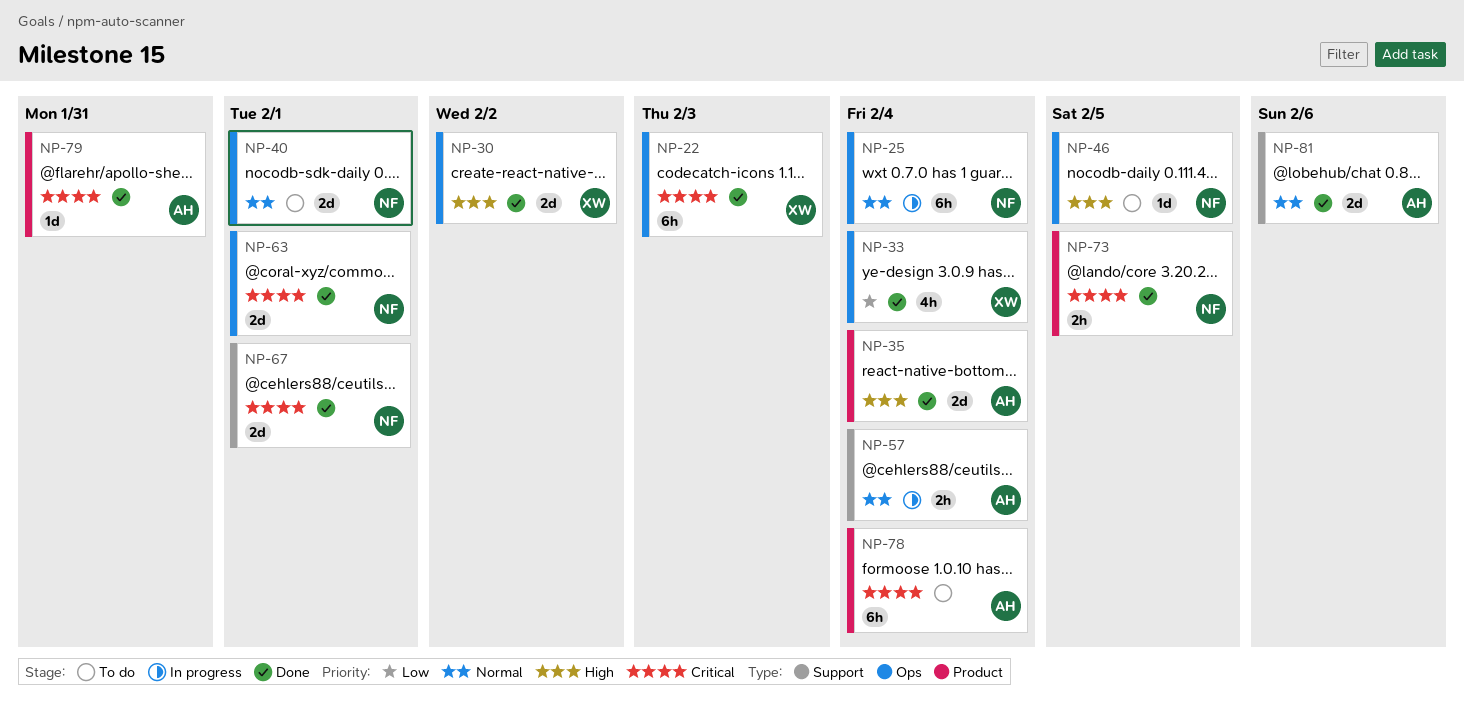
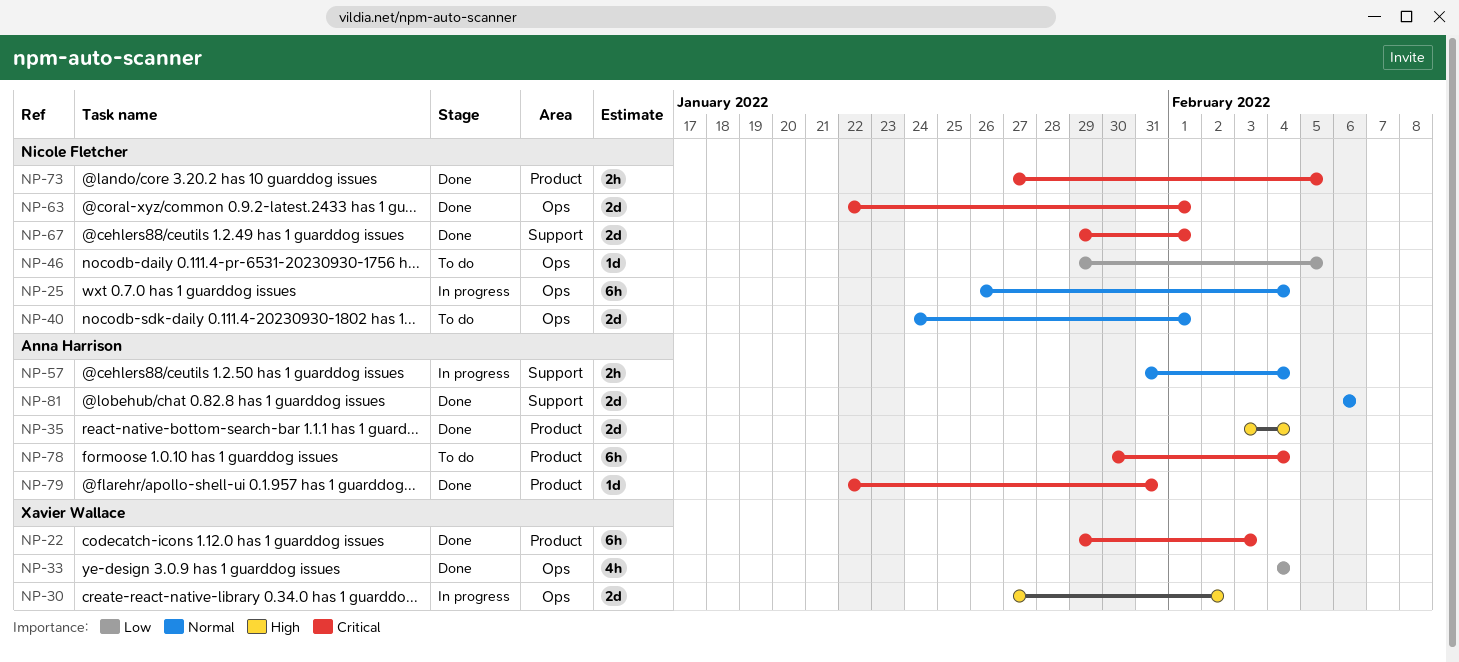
NP-22, label: Ops -> Product
NP-30, status: Done -> In progress
NP-46, priority: High -> Low

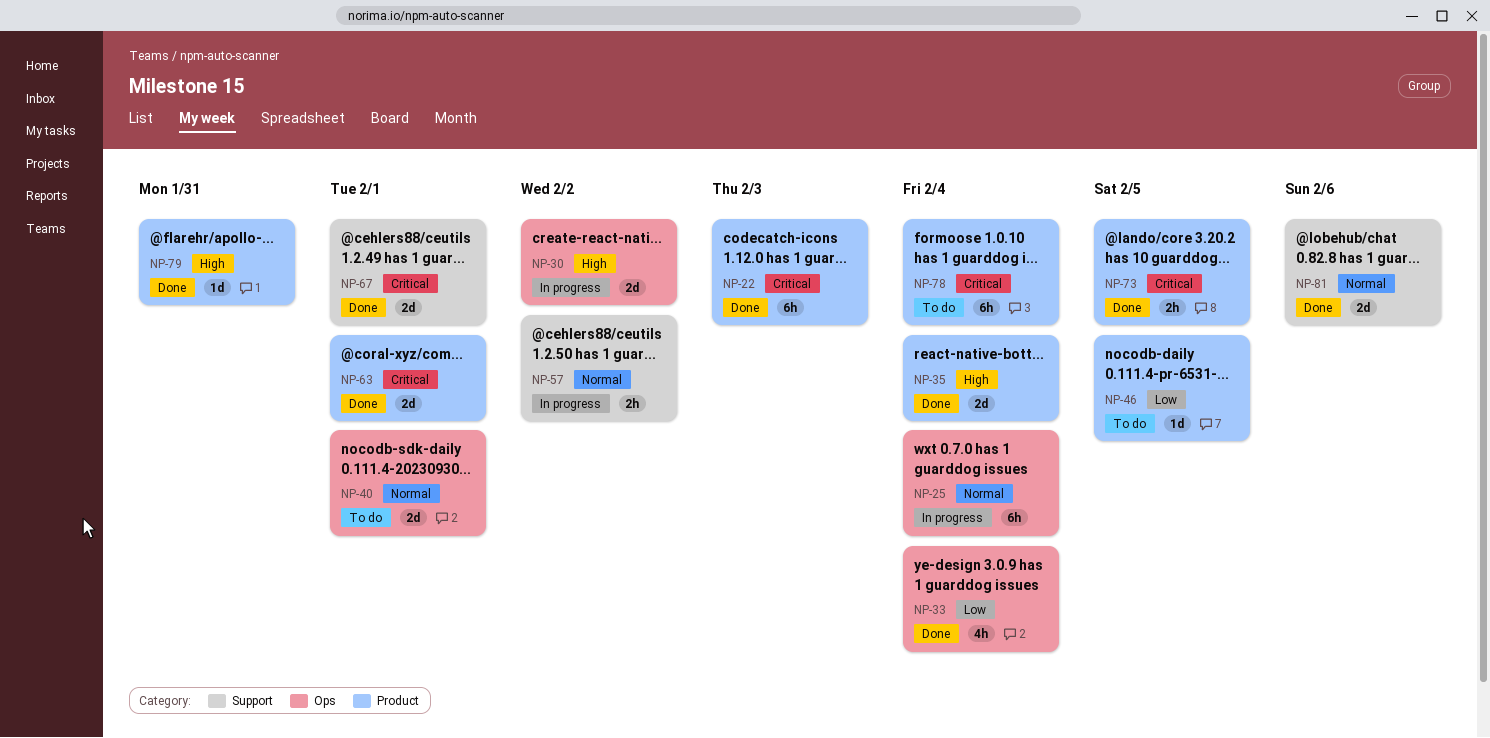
NP-46, label: Ops -> Product
NP-57, due: Feb 4 -> Feb 2
NP-63, label: Ops -> Product
NP-79, priority: Critical -> High

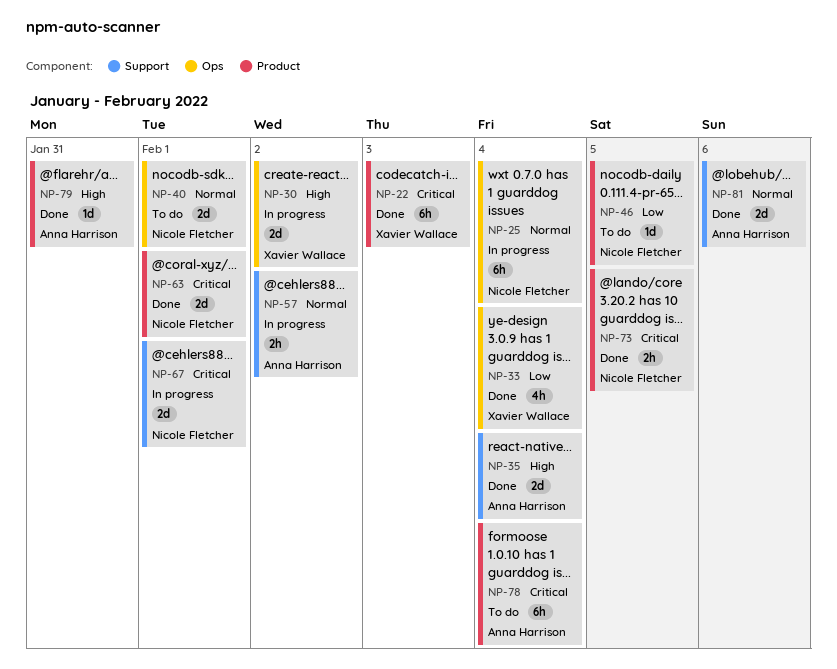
NP-35, label: Product -> Support
NP-67, status: Done -> In progress

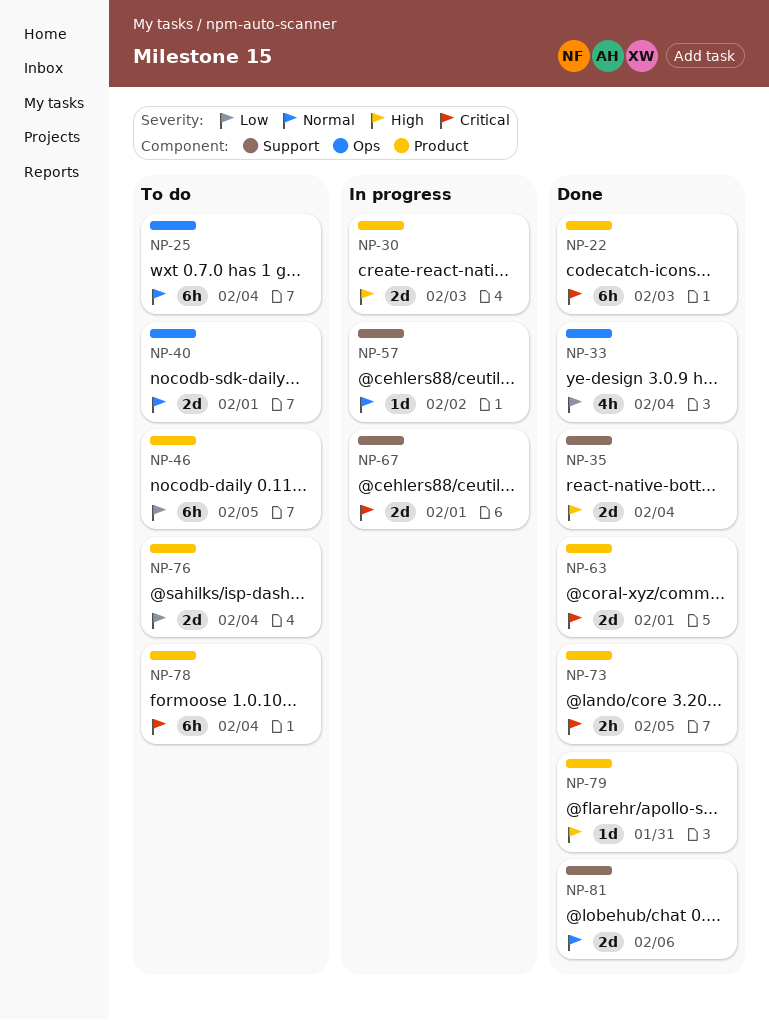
NP-25, status: In progress -> To do
NP-30, label: Ops -> Product
NP-30, due: Feb 2 -> Feb 3
NP-46, estimate: 1d -> 6h
NP-57, estimate: 2h -> 1d
NP-76: none -> present

